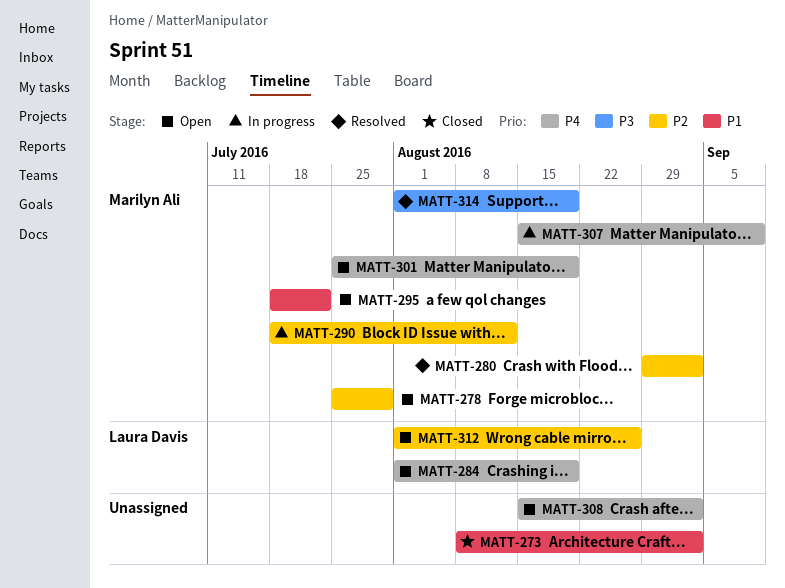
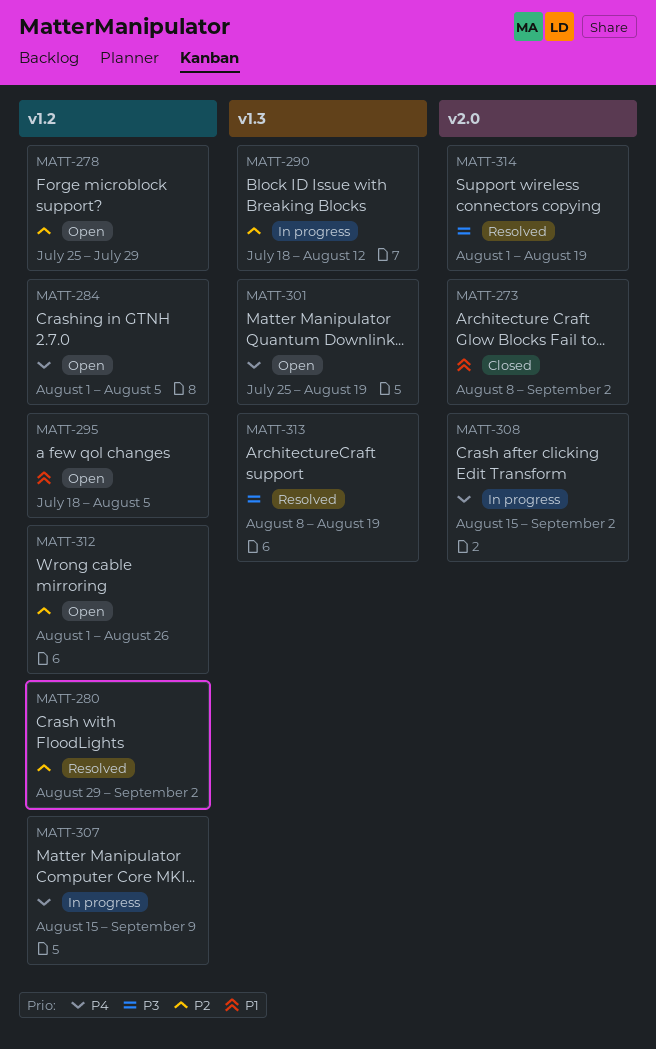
MATT-284, due: Aug 19 -> Aug 5
MATT-295, due: Jul 22 -> Aug 5
MATT-308, status: Open -> In progress
MATT-313: none -> present

